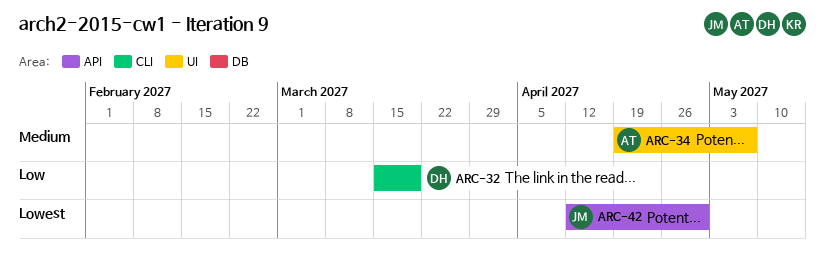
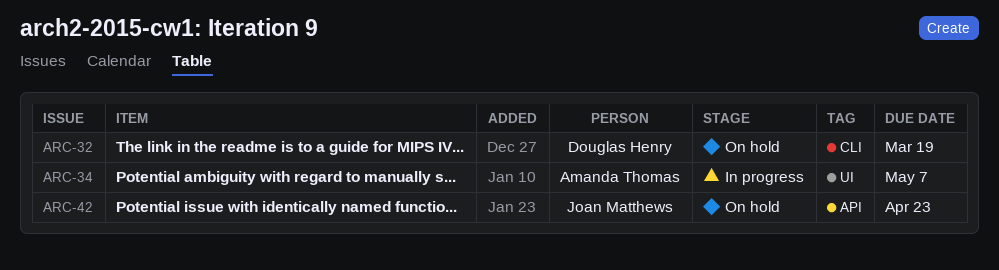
ARC-42, due: Apr 30 -> Apr 23

